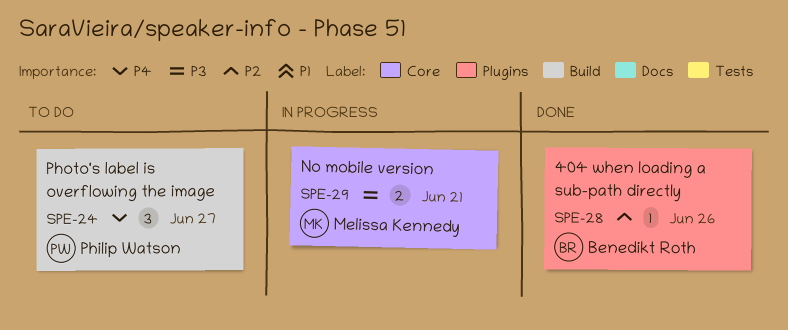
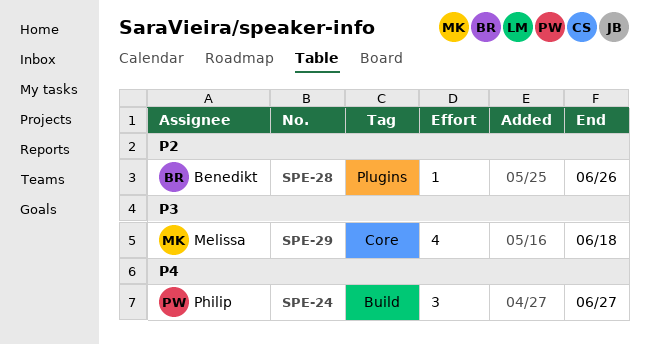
SPE-29, estimate: 2 -> 4
SPE-29, due: Jun 21 -> Jun 18

